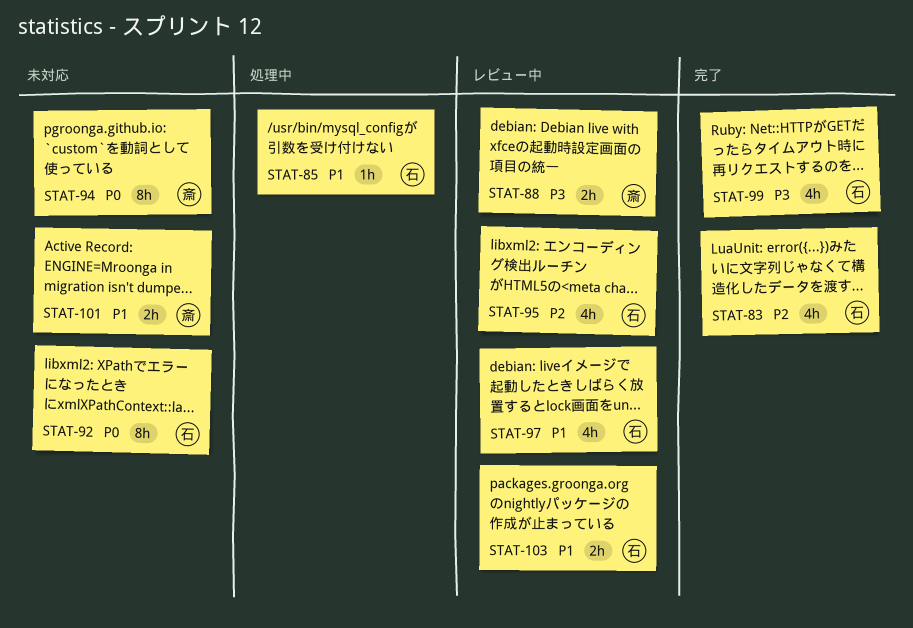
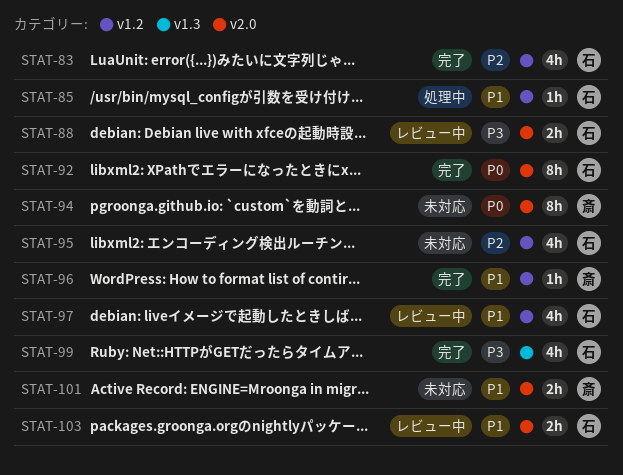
STAT-88, owner: 斎 -> 石
STAT-92, status: 未対応 -> 完了
STAT-95, status: レビュー中 -> 未対応
STAT-96: none -> present

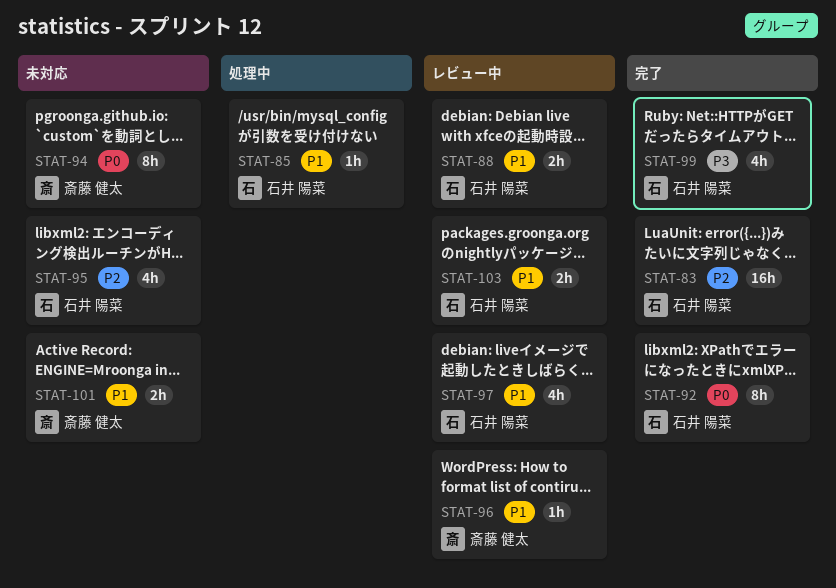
STAT-83, estimate: 4h -> 16h
STAT-88, priority: P3 -> P1
STAT-96, status: 完了 -> レビュー中

